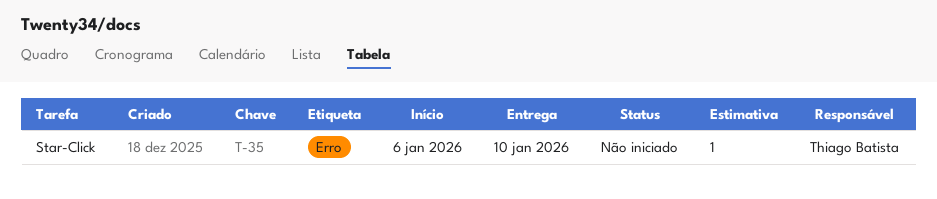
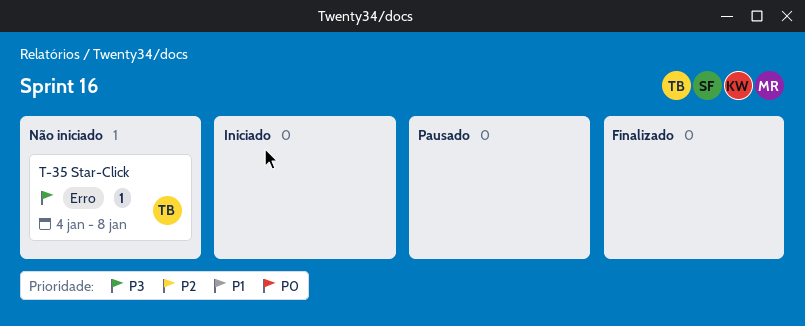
T-35, start: Jan 6 -> Jan 4
T-35, due: Jan 10 -> Jan 8

